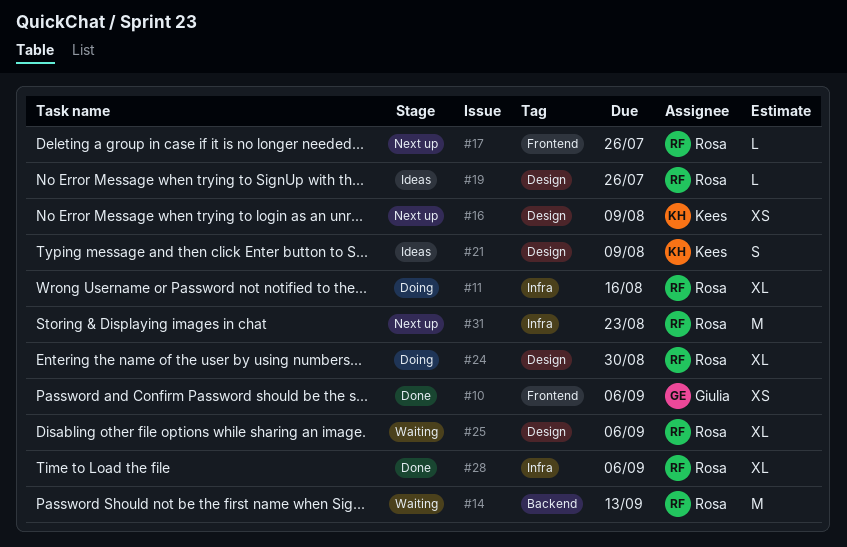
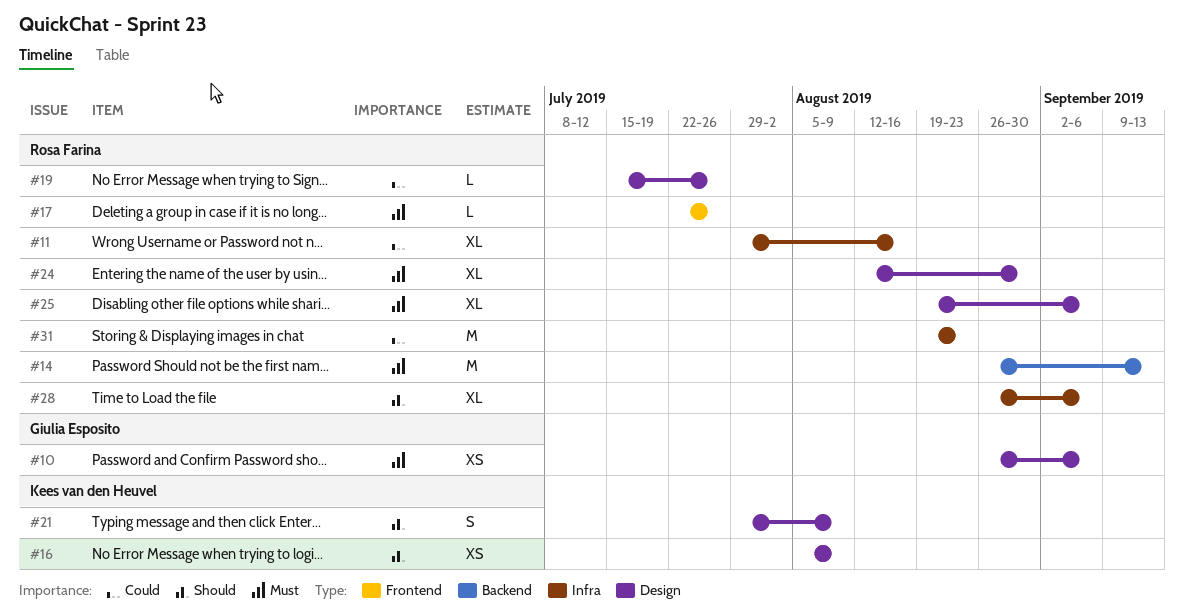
#10, label: Frontend -> Design

